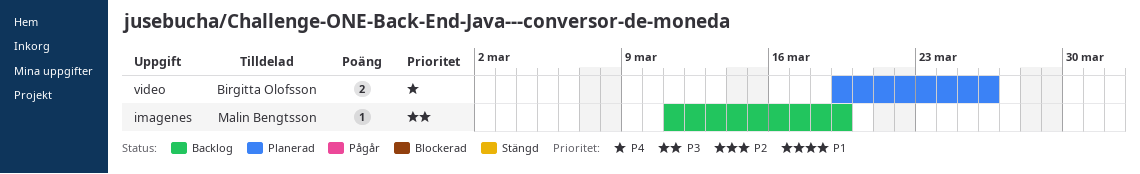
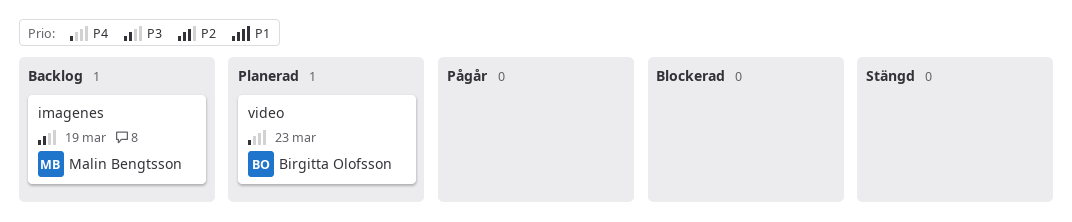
video, due: Mar 26 -> Mar 23

